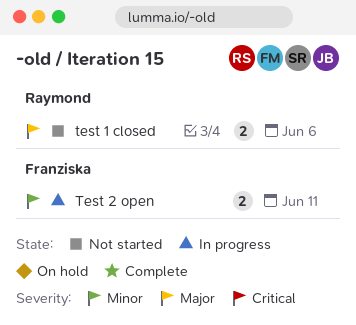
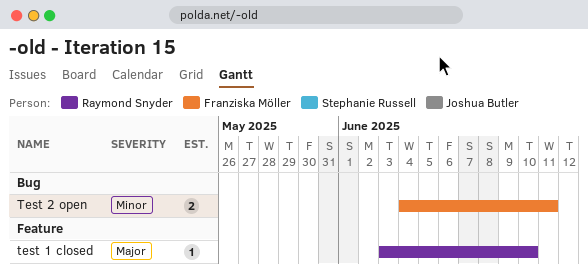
test 1 closed, estimate: 2 -> 1
test 1 closed, due: Jun 6 -> Jun 10

